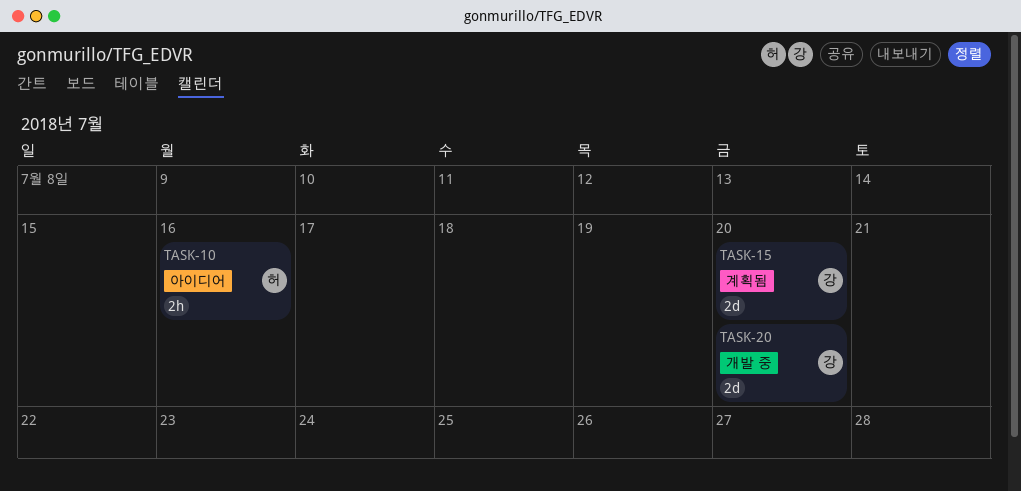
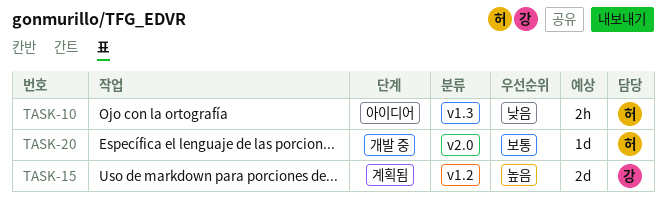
TASK-20, owner: 강 -> 허
TASK-20, estimate: 2d -> 1d

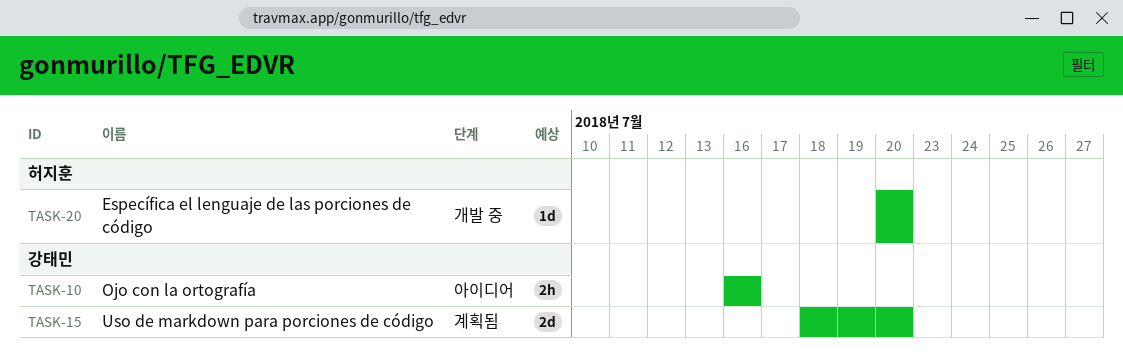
TASK-10, owner: 허지훈 -> 강태민

